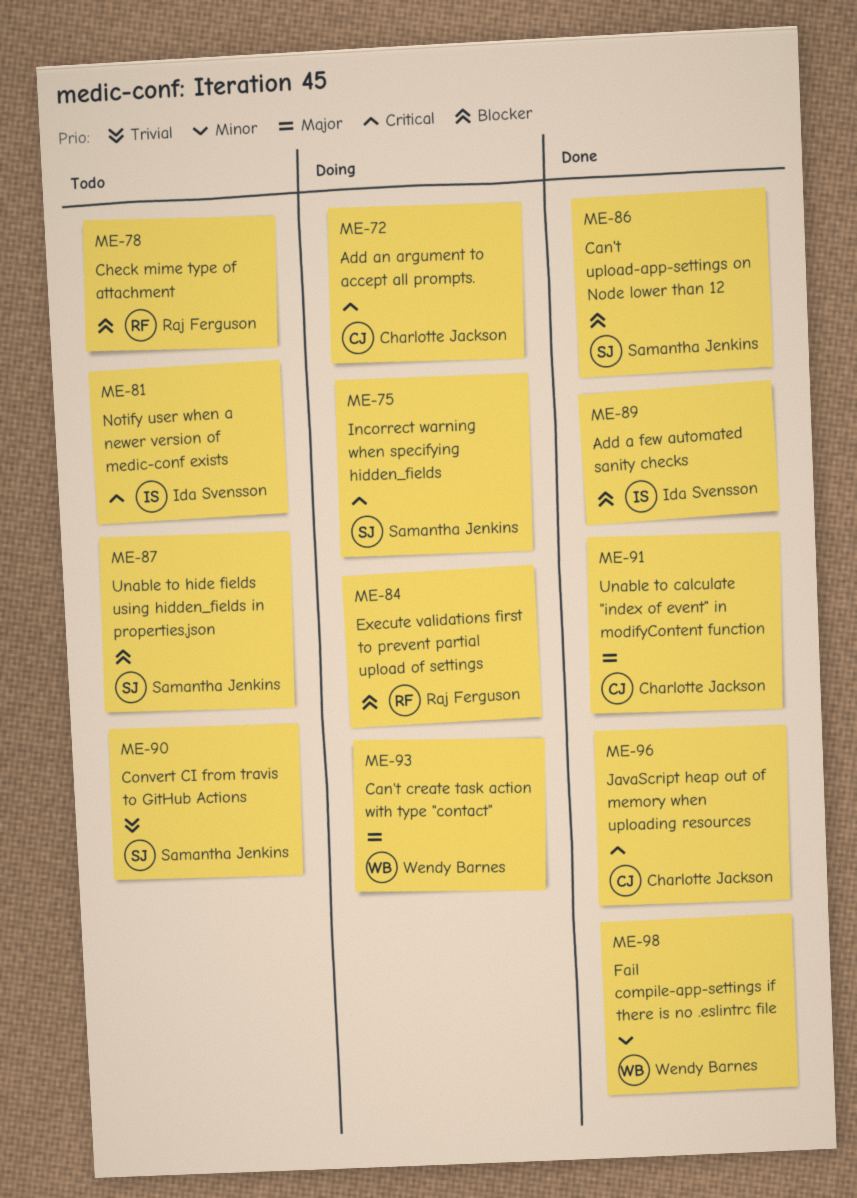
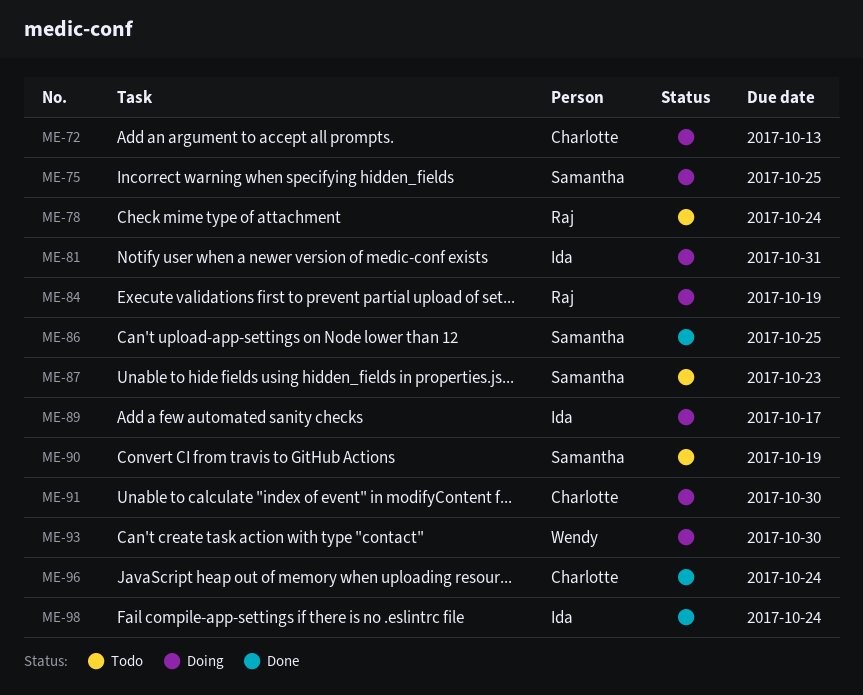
ME-81, status: Todo -> Doing
ME-89, status: Done -> Doing
ME-91, status: Done -> Doing
ME-98, owner: Wendy Barnes -> Ida Svensson

